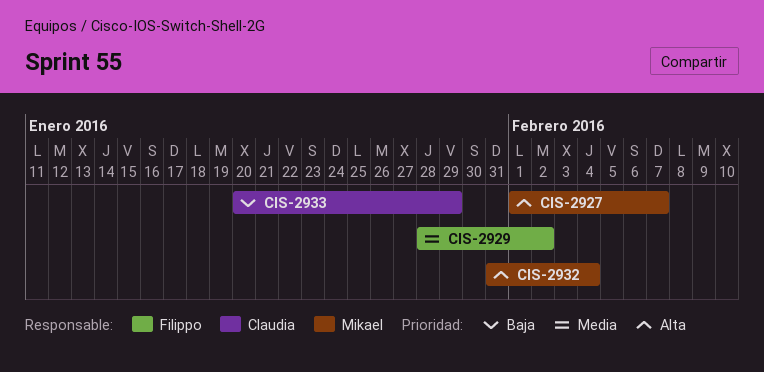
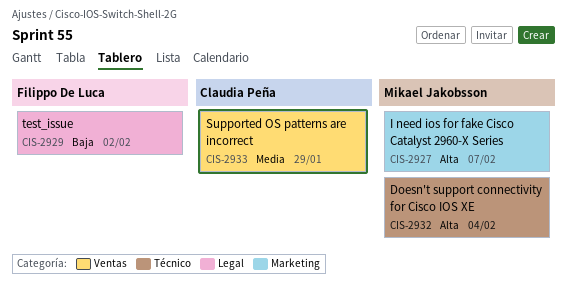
CIS-2929, priority: Media -> Baja
CIS-2933, priority: Baja -> Media

